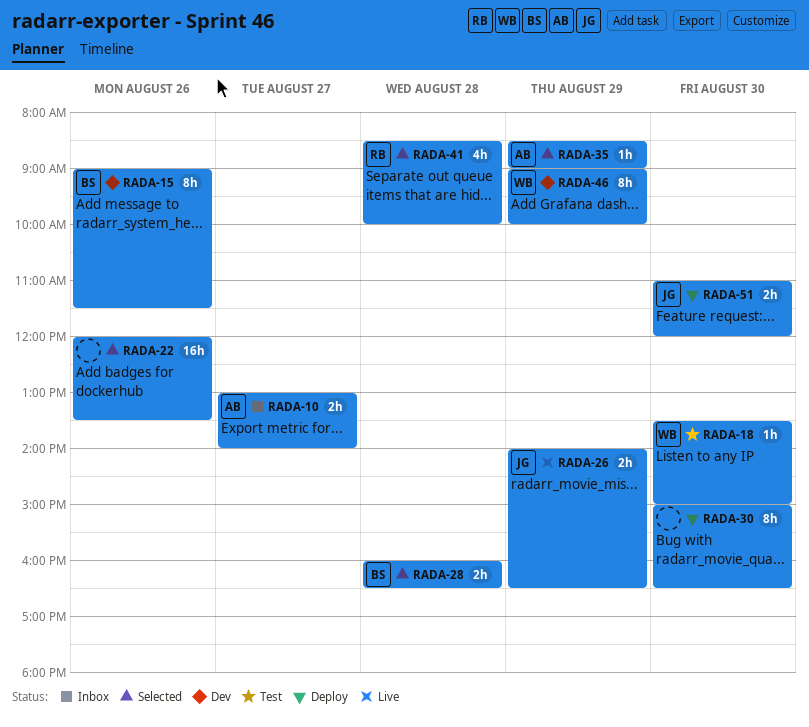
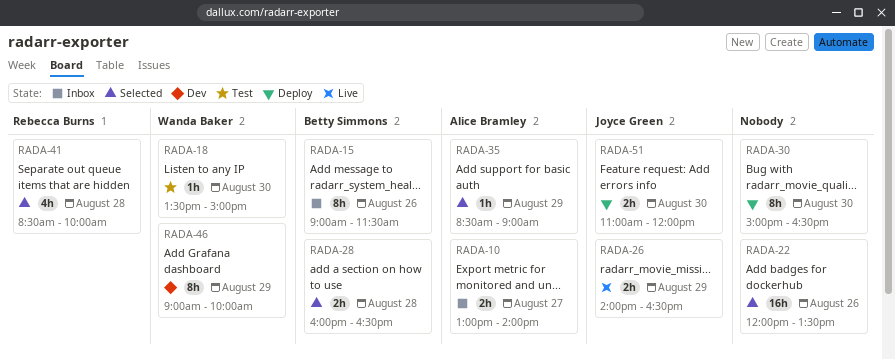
RADA-15, status: Dev -> Inbox

